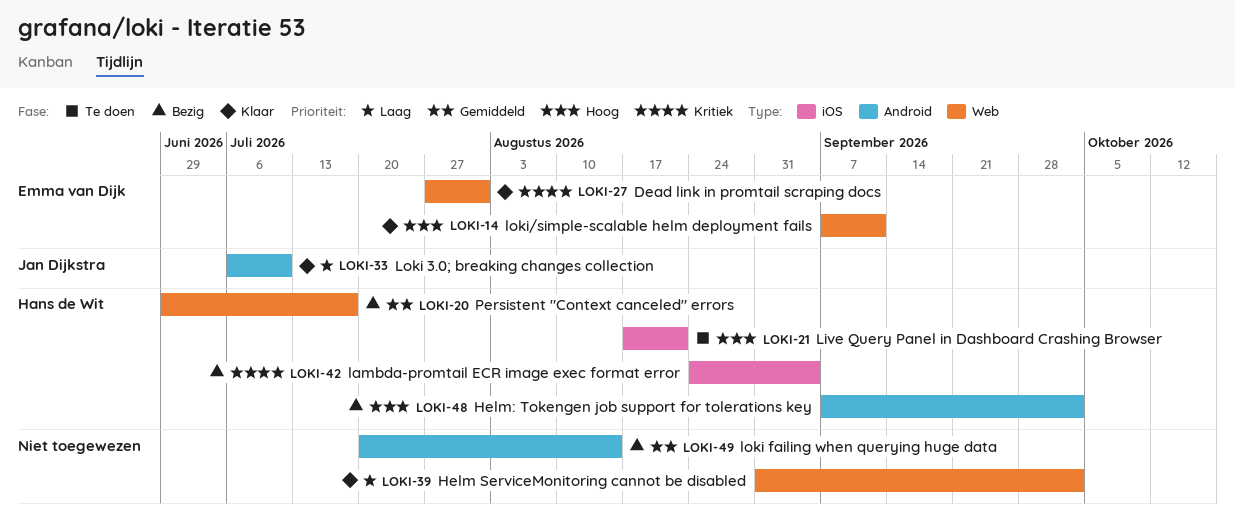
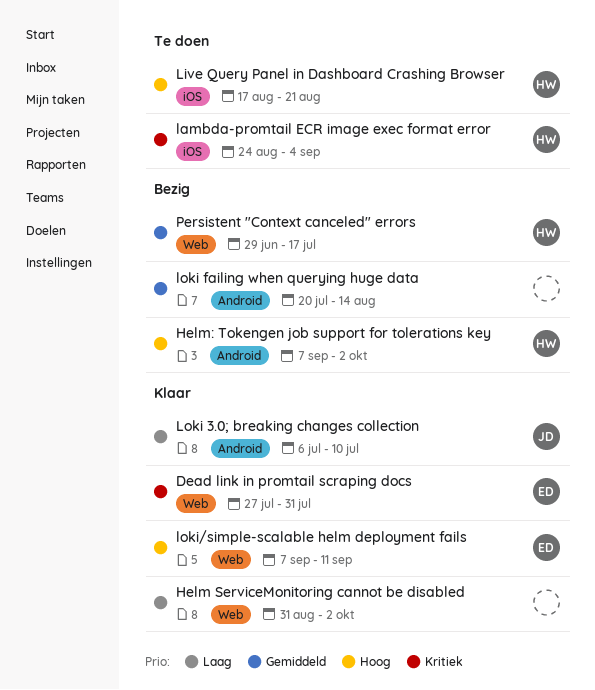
lambda-promtail ECR image exec format error, status: Bezig -> Te doen

